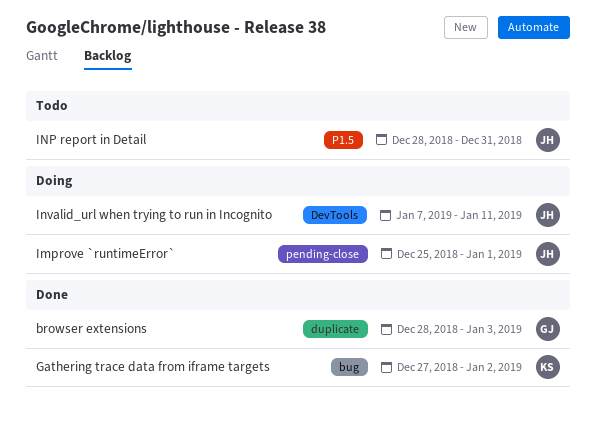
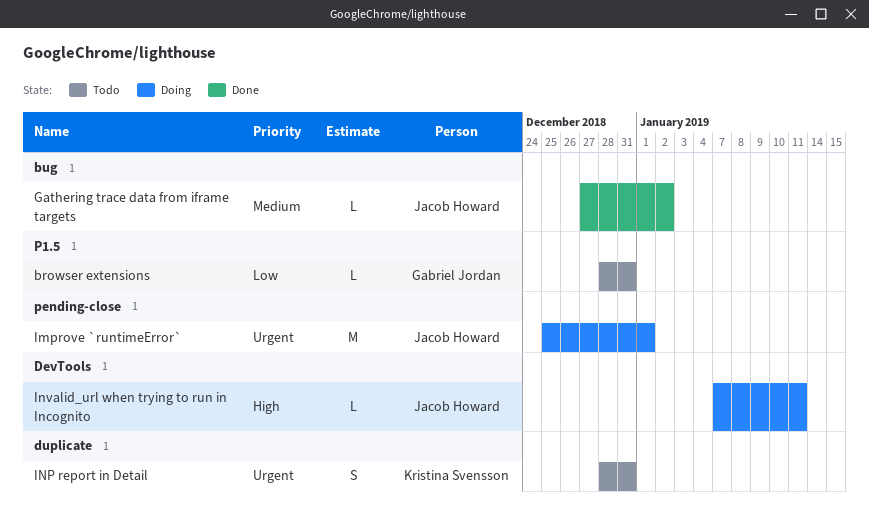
browser extensions, status: Done -> Todo
browser extensions, label: duplicate -> P1.5
browser extensions, due: Jan 3 -> Dec 31
Gathering trace data from iframe targets, owner: Kristina Svensson -> Jacob Howard
INP report in Detail, owner: Jacob Howard -> Kristina Svensson
INP report in Detail, label: P1.5 -> duplicate

